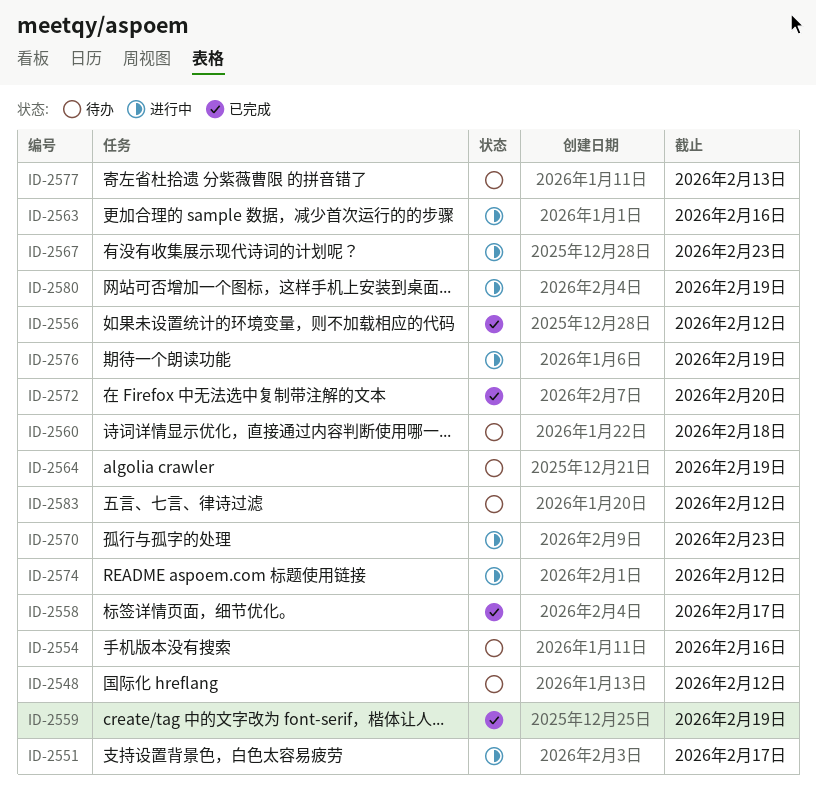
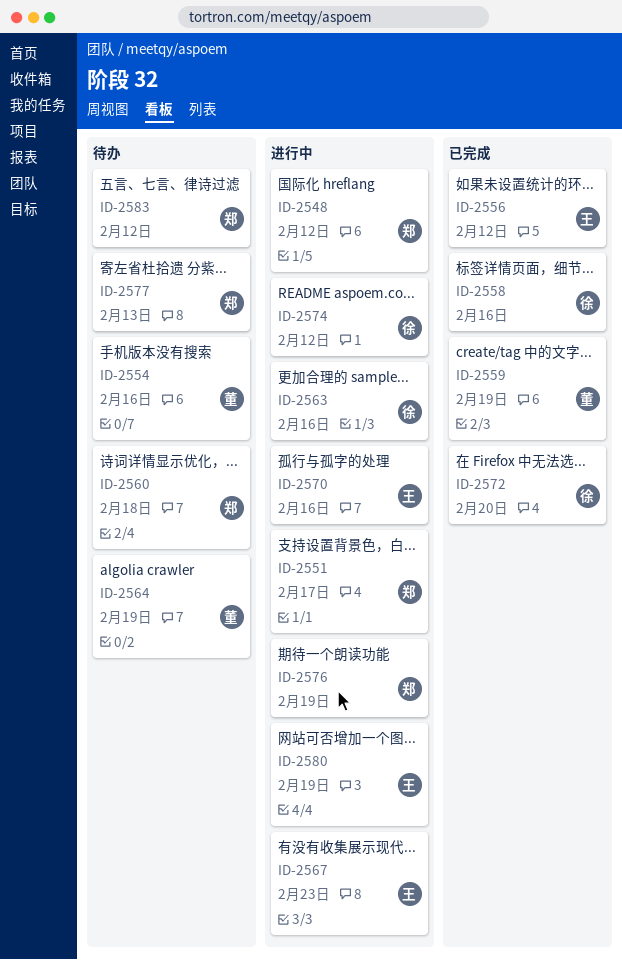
ID-2548, status: 待办 -> 进行中
ID-2558, due: Feb 17 -> Feb 16
ID-2570, due: Feb 23 -> Feb 16

